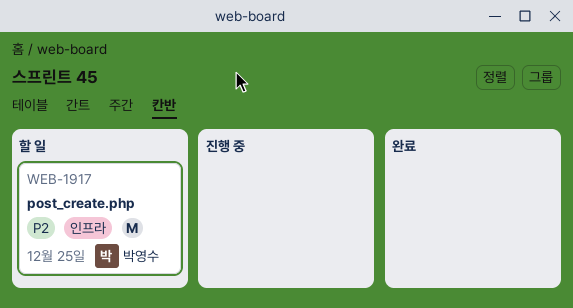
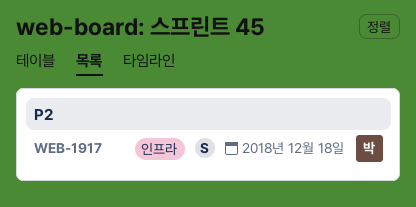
WEB-1917, estimate: M -> S
WEB-1917, due: Dec 25 -> Dec 18

